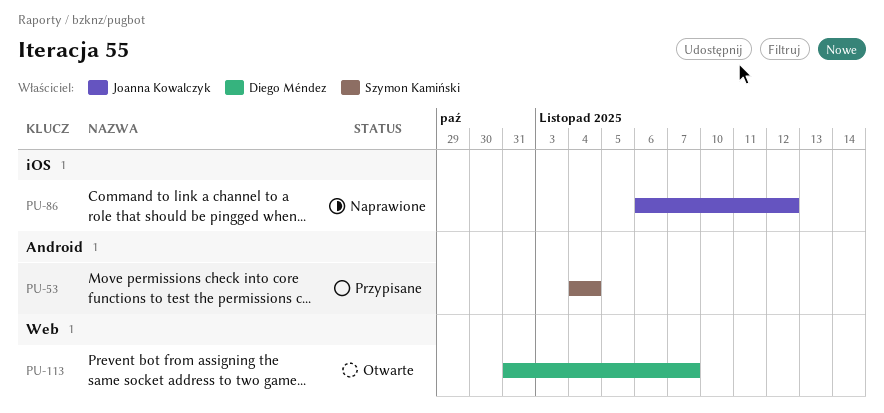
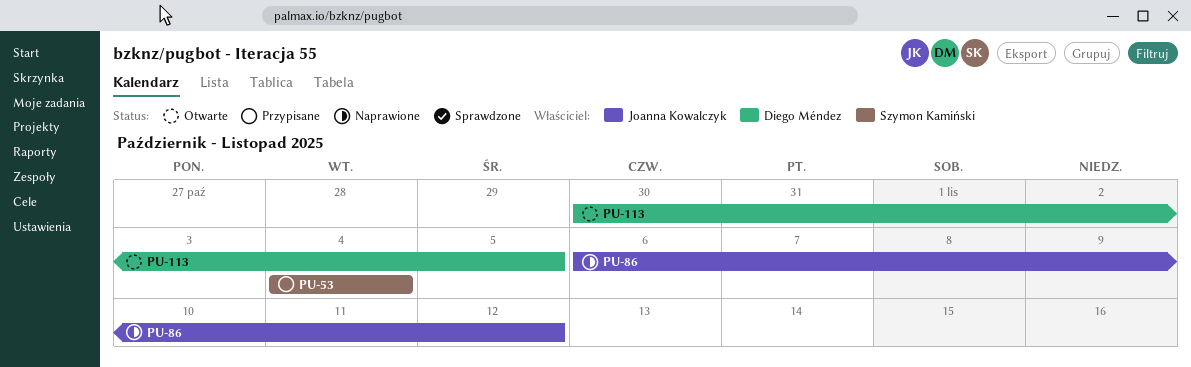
PU-113, start: Oct 31 -> Oct 30
PU-113, due: Nov 7 -> Nov 5

